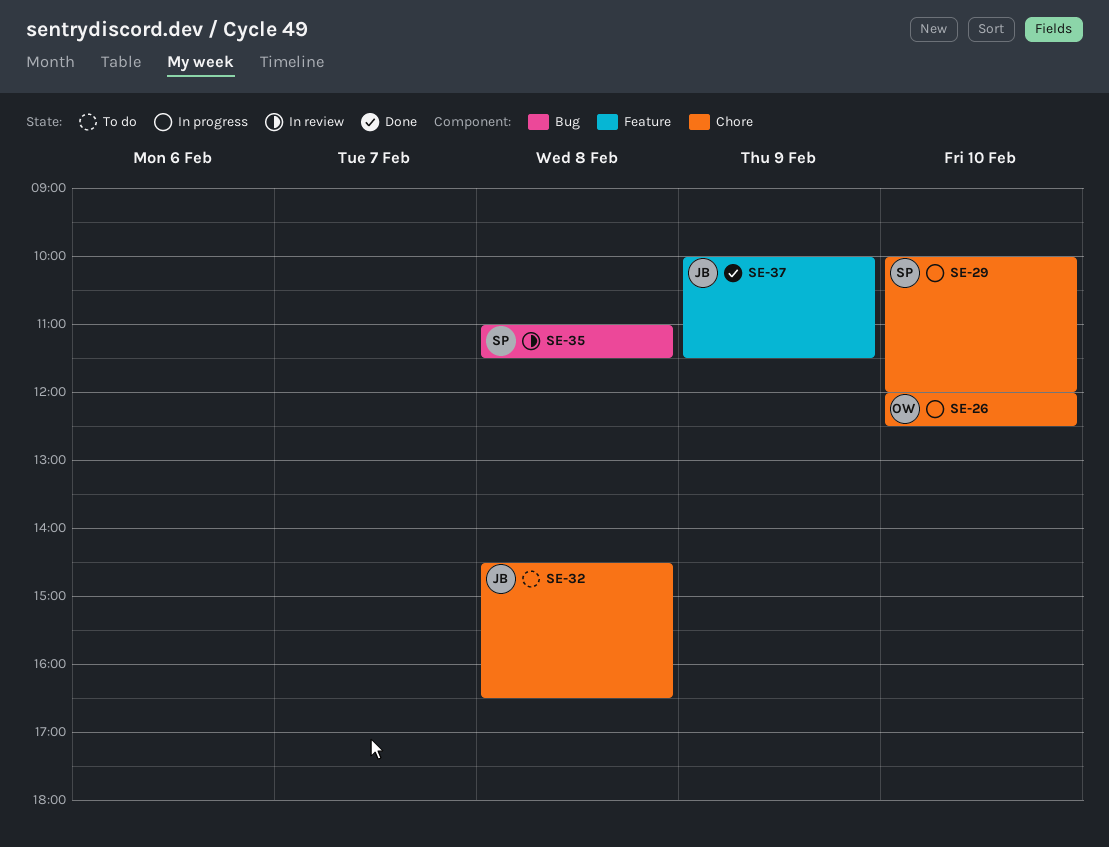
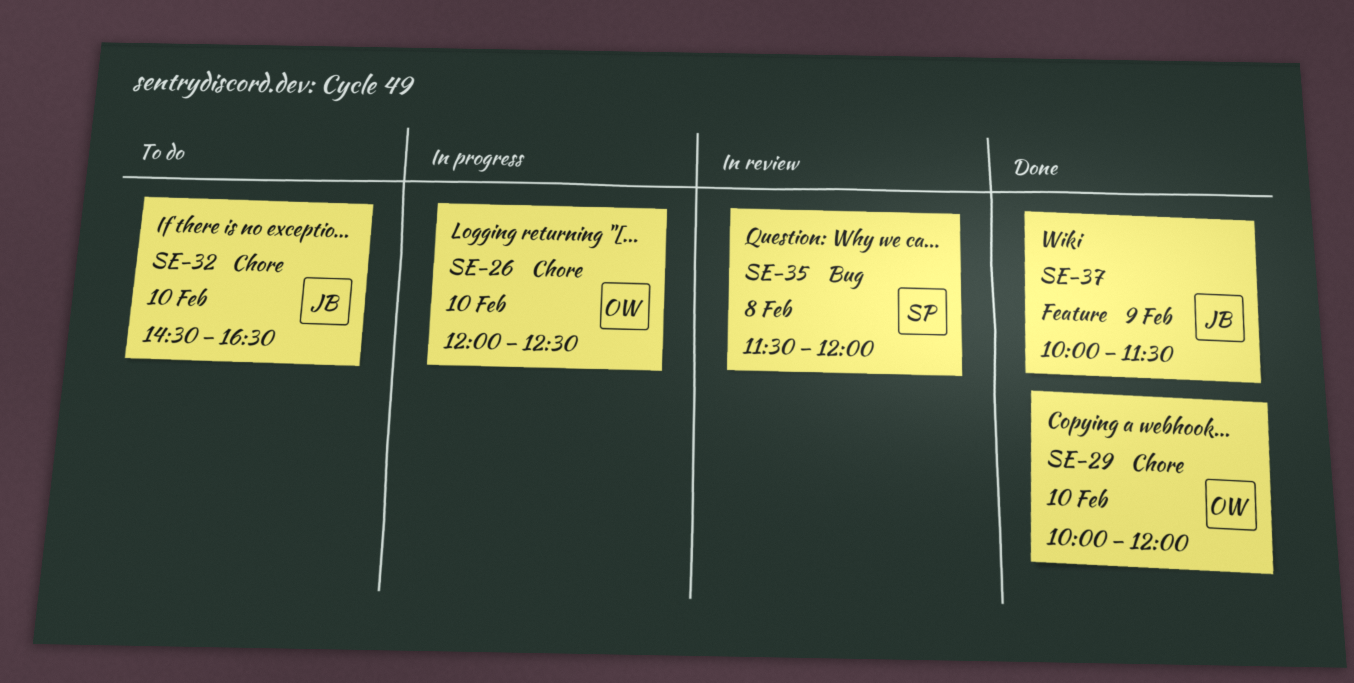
SE-29, status: In progress -> Done
SE-29, owner: SP -> OW
SE-32, day: Feb 8 -> Feb 10
SE-35, begins: 11:00 -> 11:30
SE-35, ends: 11:30 -> 12:00

